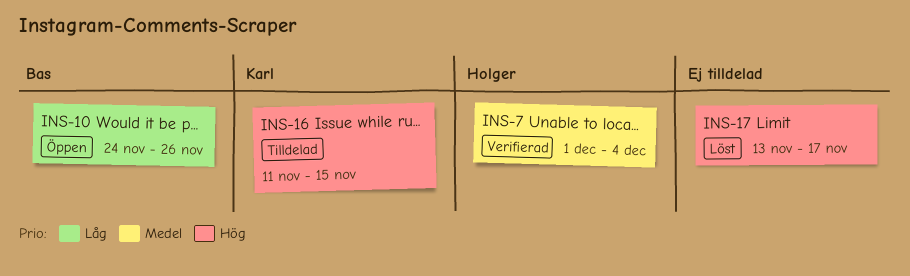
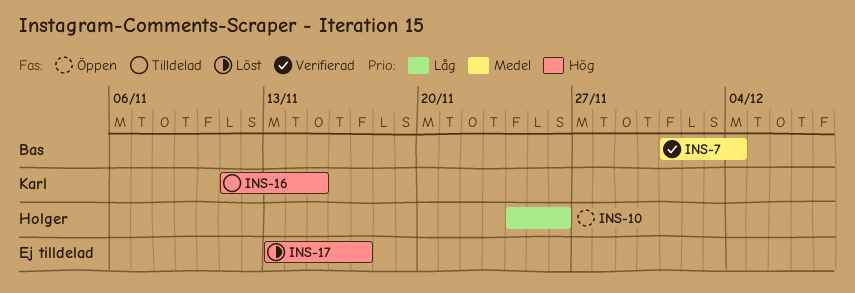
INS-7, owner: Holger -> Bas
INS-10, owner: Bas -> Holger

